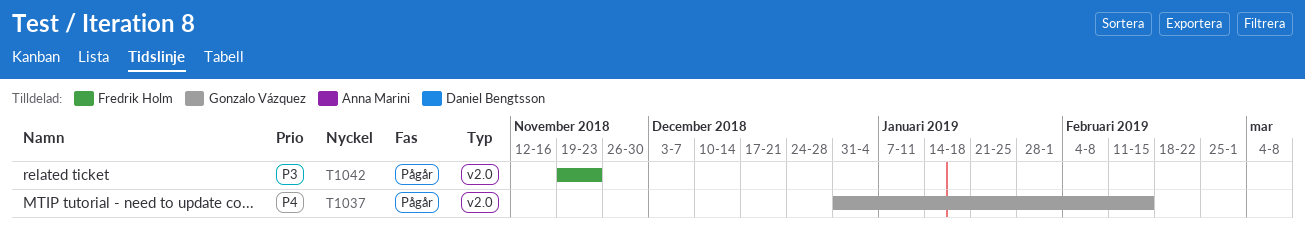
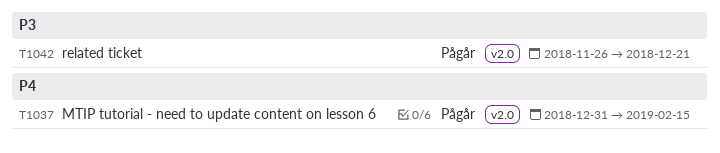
T1042, start: Nov 19 -> Nov 26
T1042, due: Nov 23 -> Dec 21

